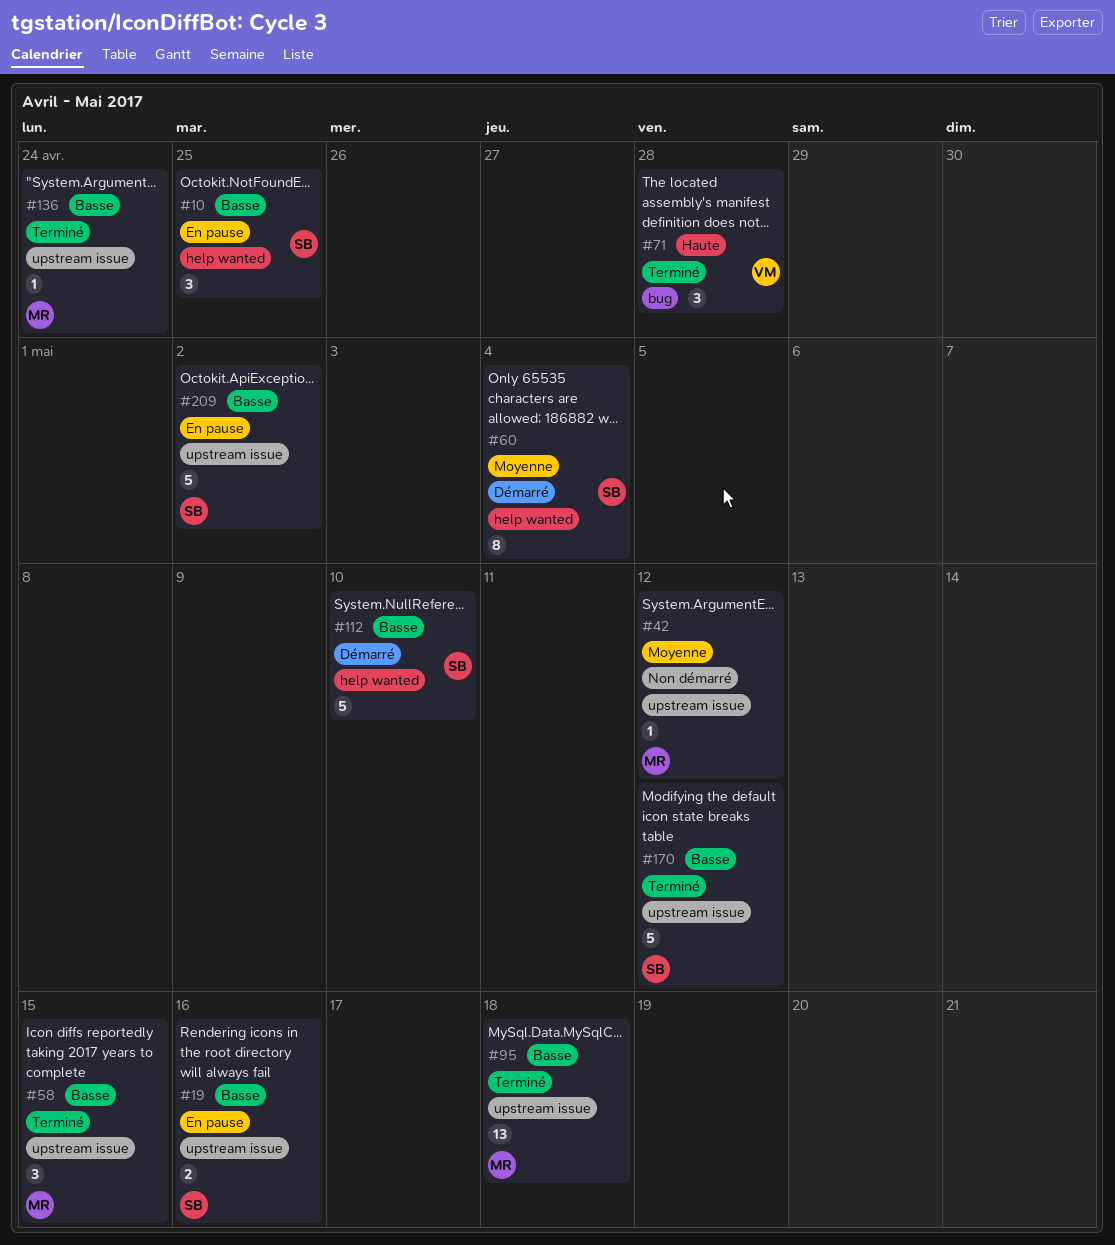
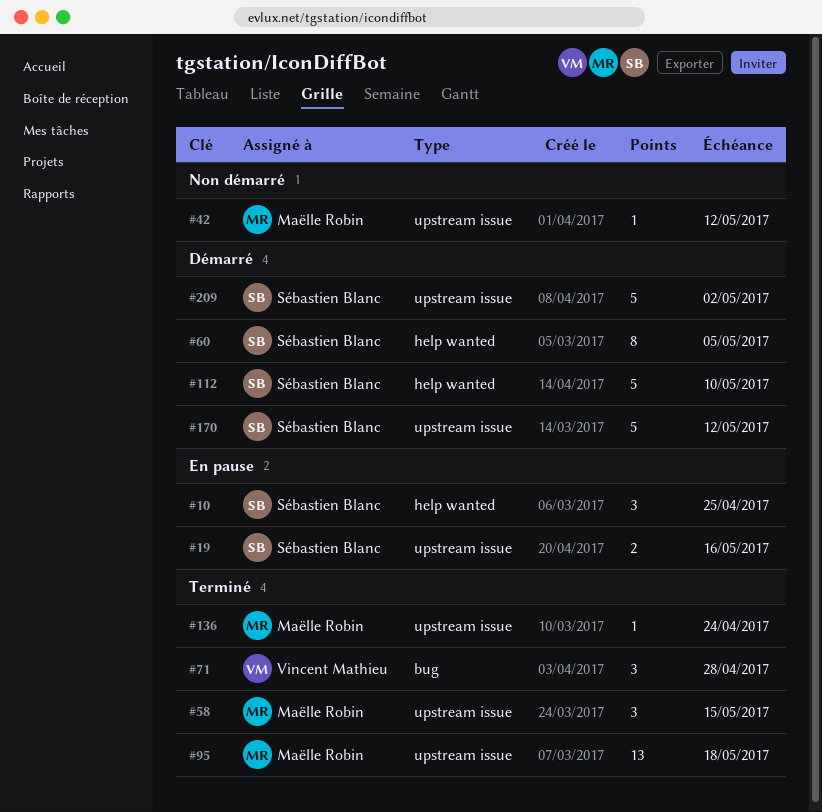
#60, due: May 4 -> May 5
#170, status: Terminé -> Démarré
#209, status: En pause -> Démarré

